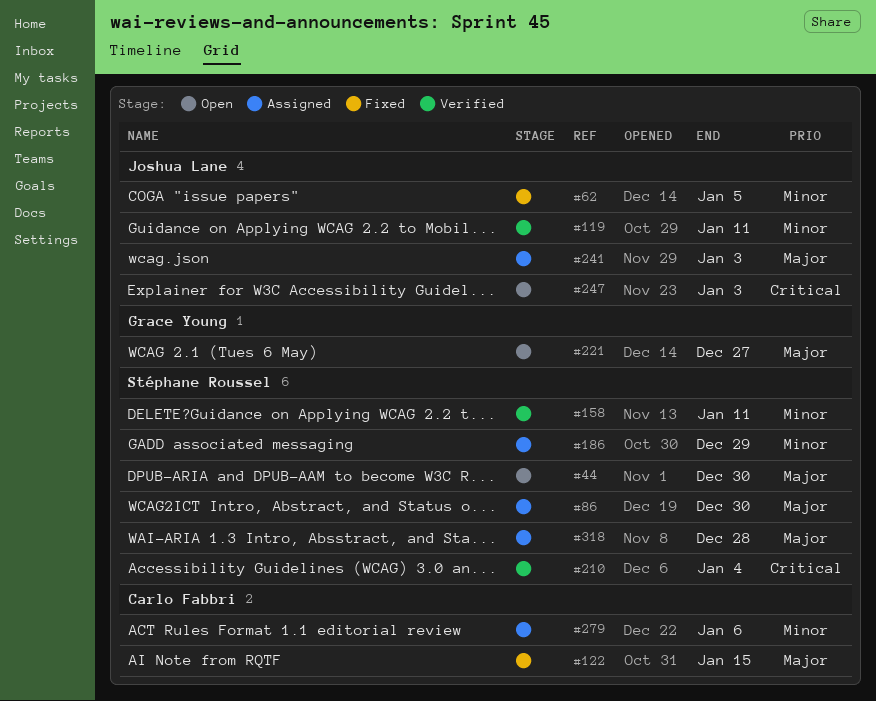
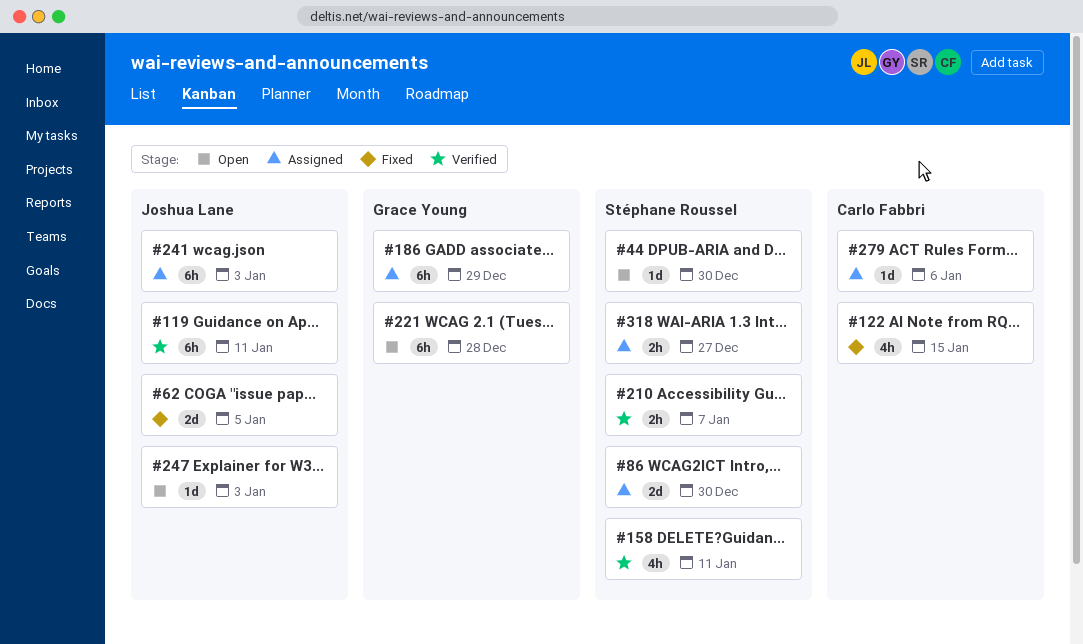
#186, owner: Stéphane Roussel -> Grace Young
#210, due: Jan 4 -> Jan 7
#221, due: Dec 27 -> Dec 28
#318, due: Dec 28 -> Dec 27

